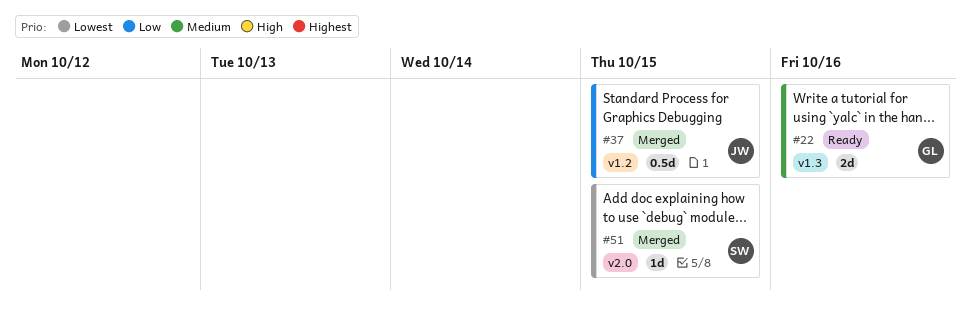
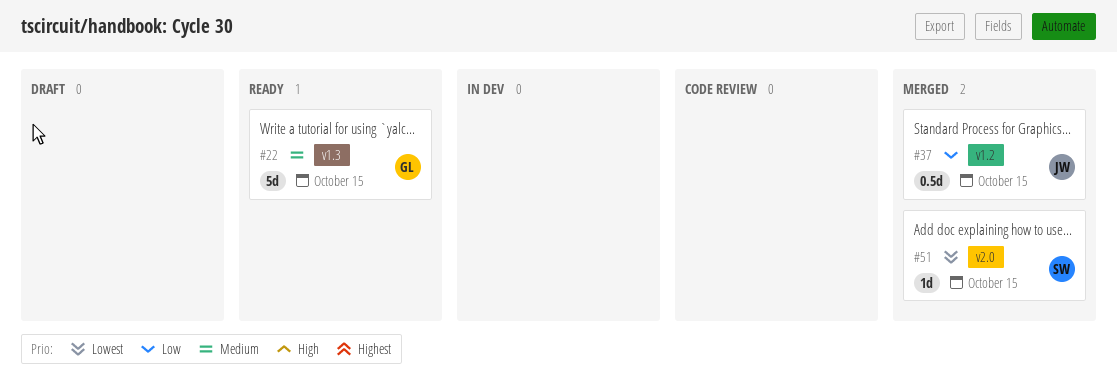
#22, estimate: 2d -> 5d
#22, due: Oct 16 -> Oct 15

